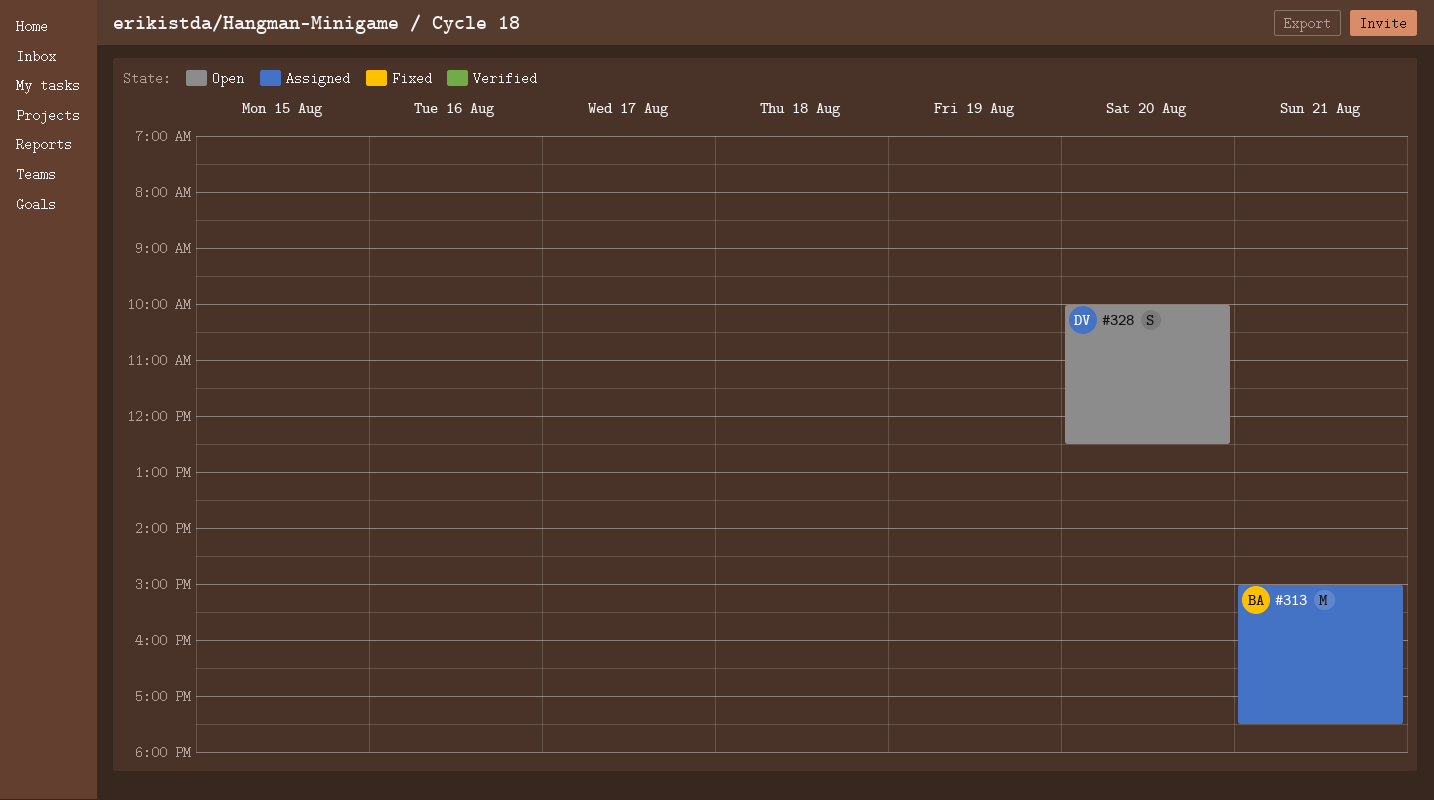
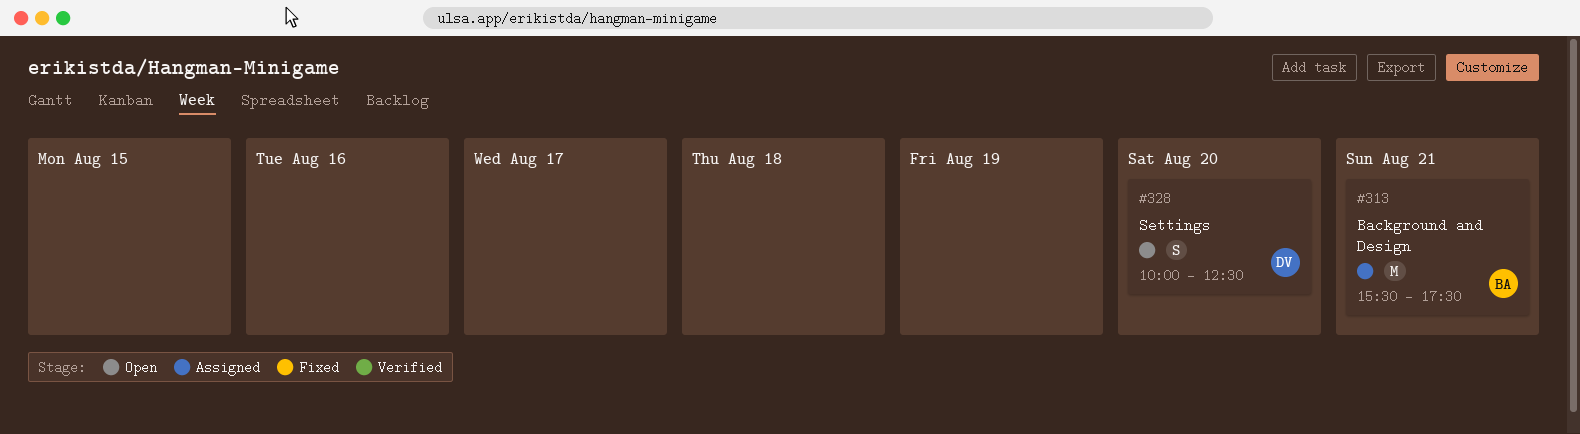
#313, begins: 15:00 -> 15:30

